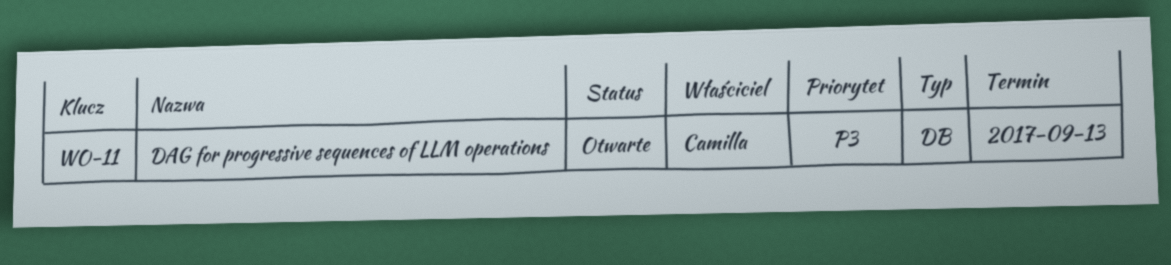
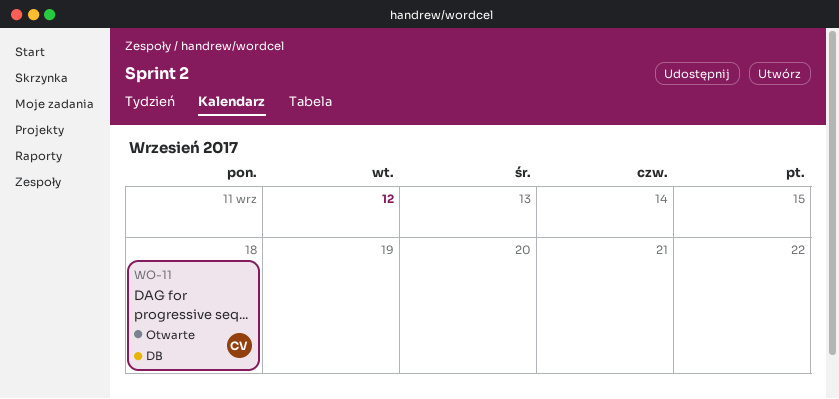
WO-11, due: Sep 13 -> Sep 18

